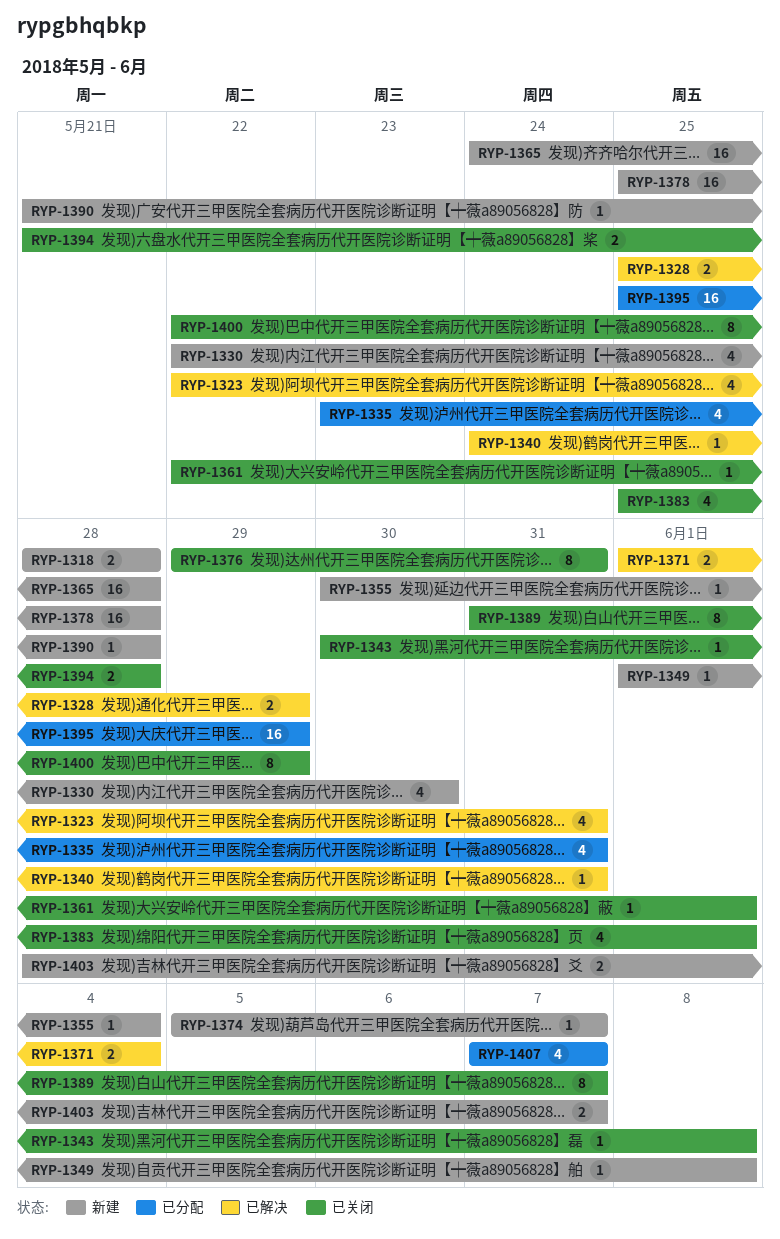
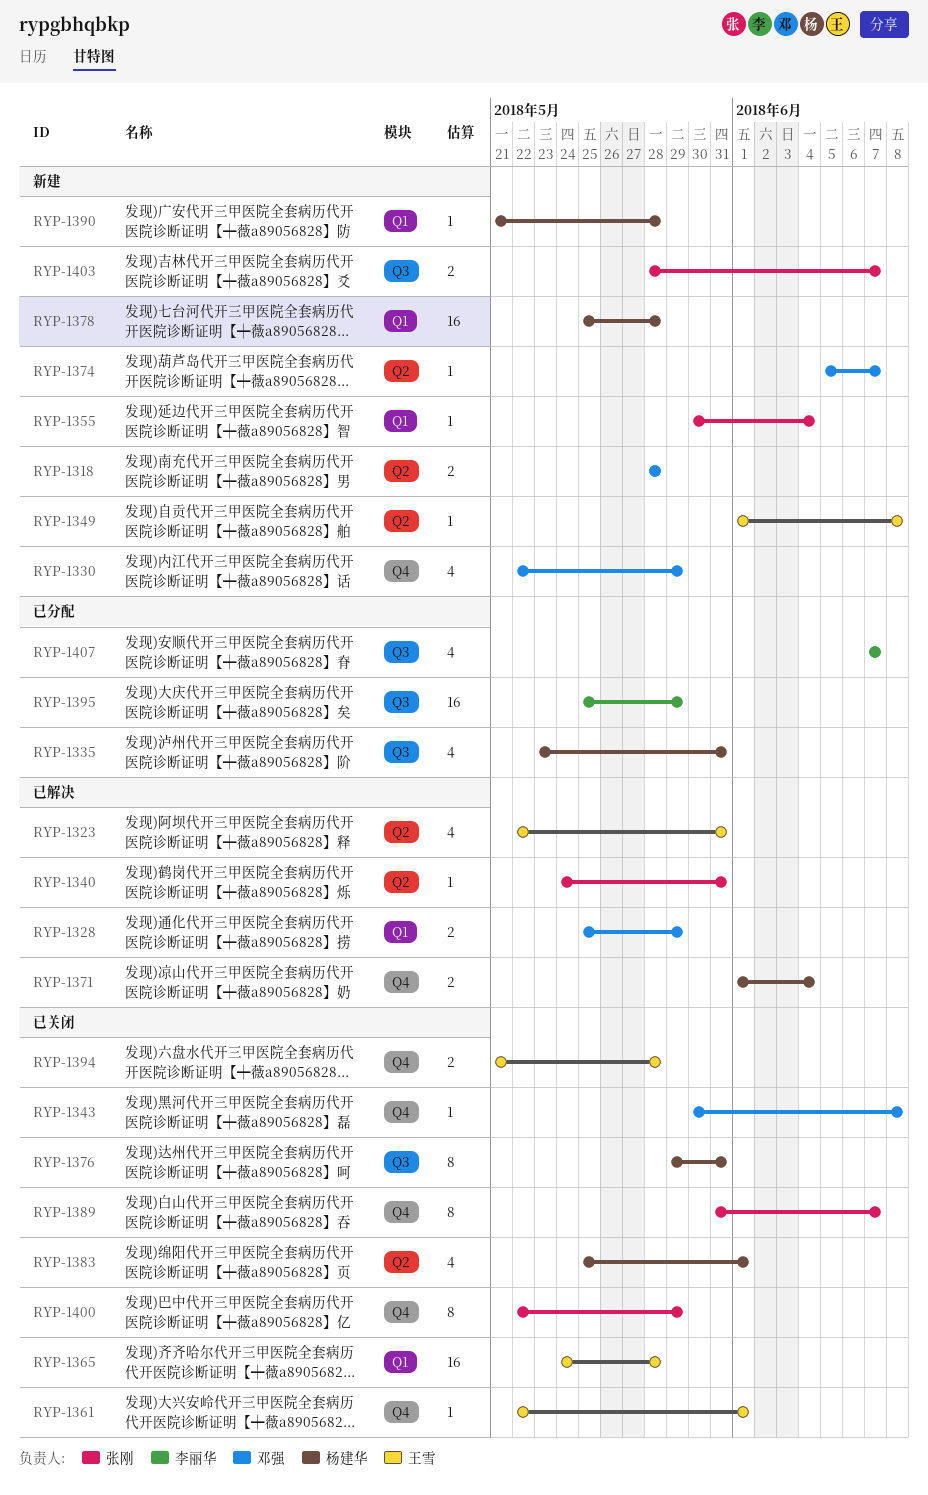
RYP-1330, due: May 30 -> May 29
RYP-1365, status: 新建 -> 已关闭

